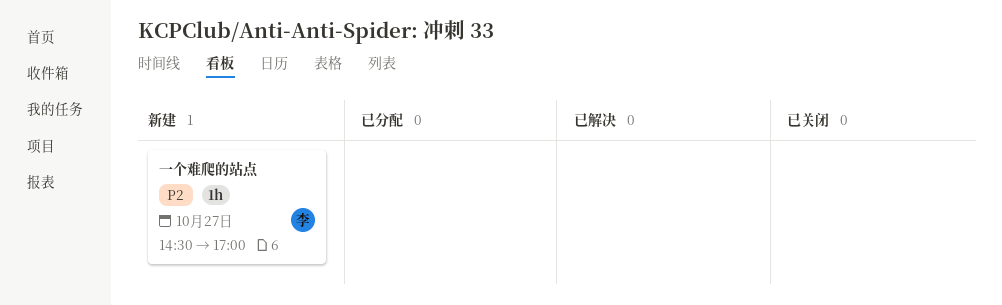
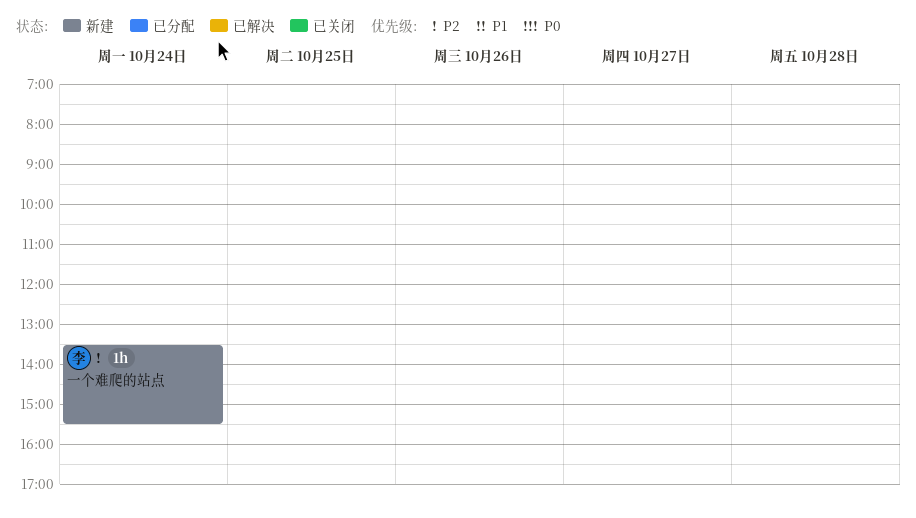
一个难爬的站点, day: Oct 27 -> Oct 24
一个难爬的站点, begins: 14:30 -> 13:30
一个难爬的站点, ends: 17:00 -> 15:30

